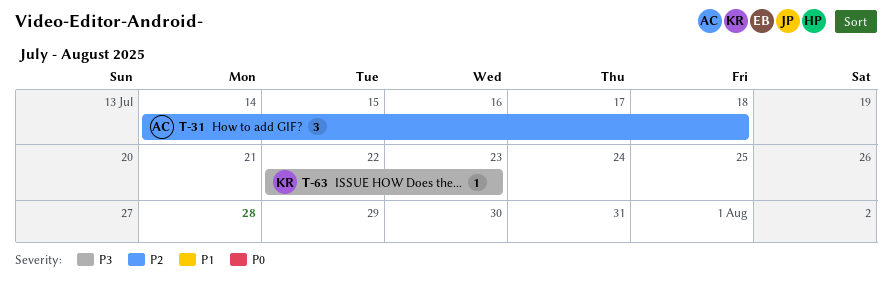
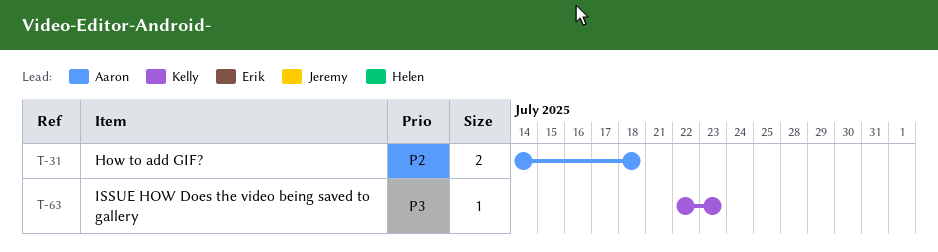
T-31, estimate: 3 -> 2

